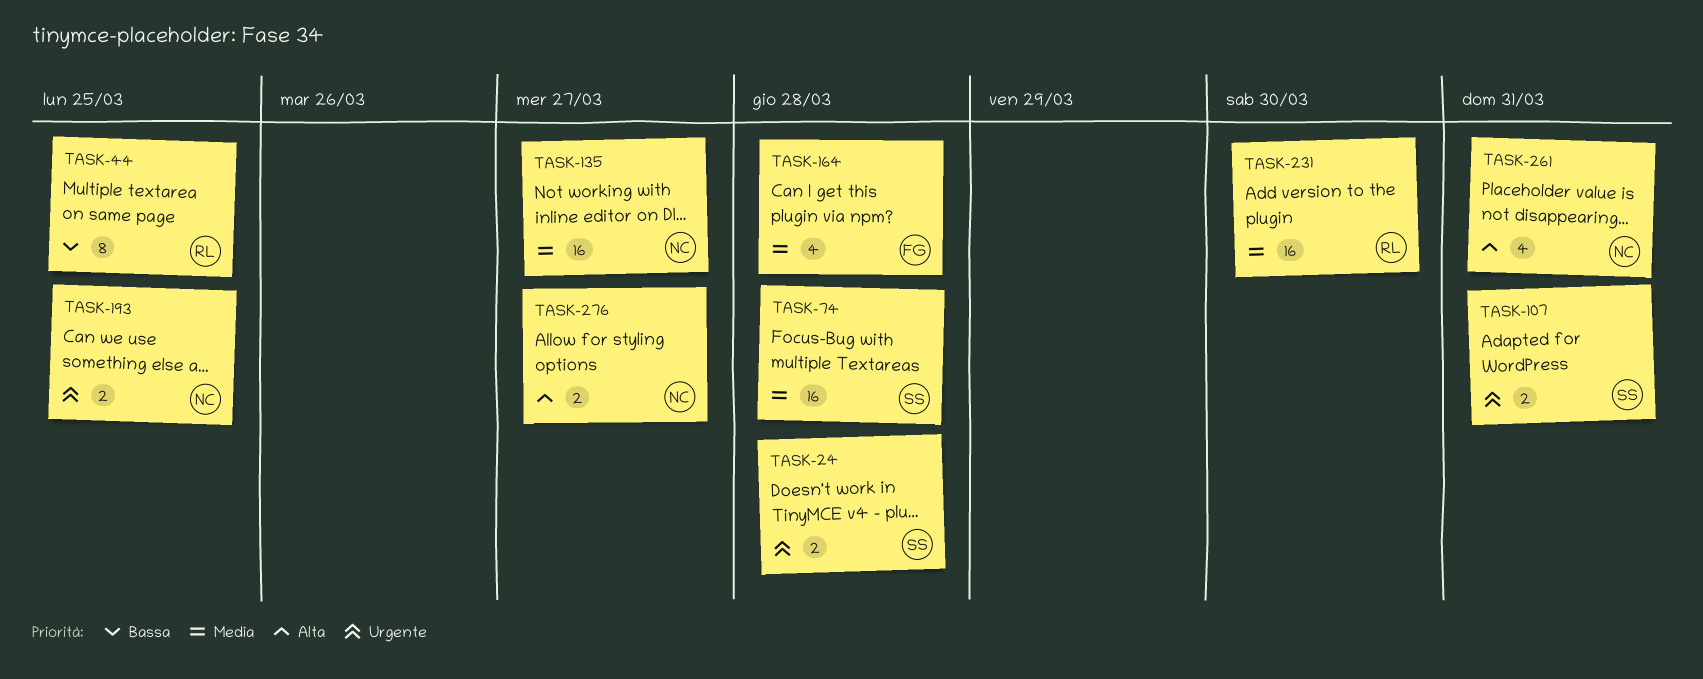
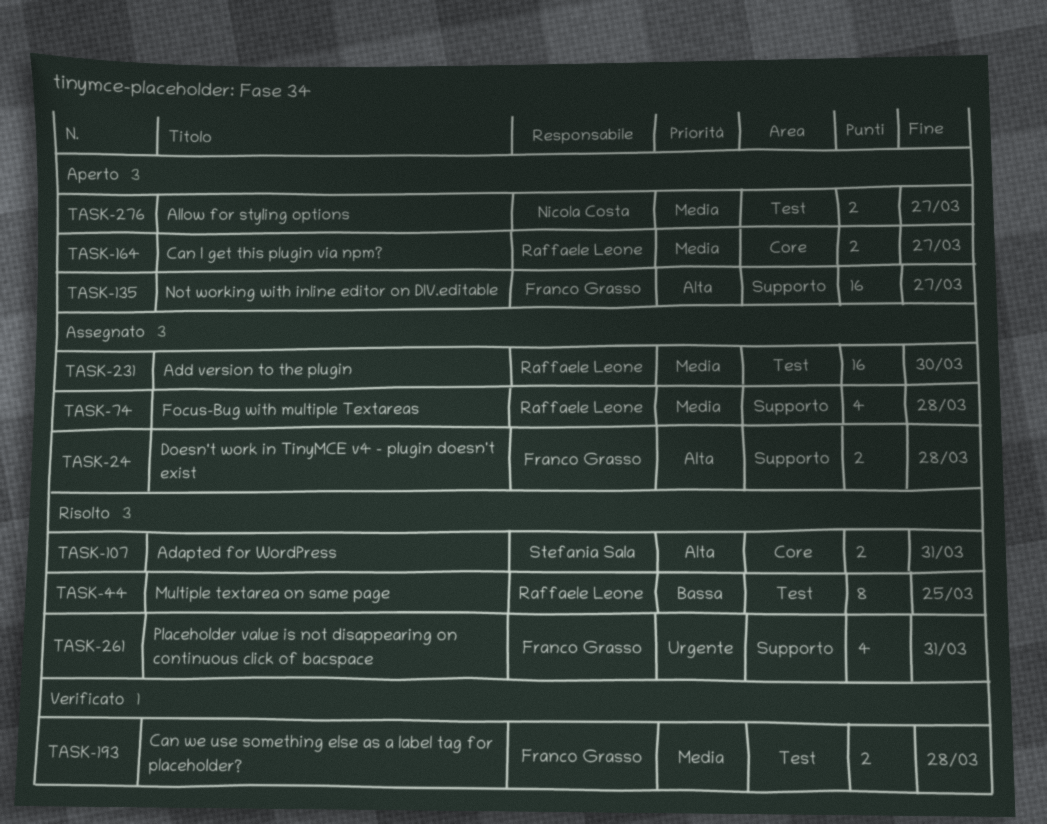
TASK-24, owner: Stefania Sala -> Franco Grasso
TASK-24, priority: Urgente -> Alta
TASK-74, owner: Stefania Sala -> Raffaele Leone
TASK-74, estimate: 16 -> 4
TASK-107, priority: Urgente -> Alta
TASK-135, owner: Nicola Costa -> Franco Grasso
TASK-135, priority: Media -> Alta
TASK-164, owner: Franco Grasso -> Raffaele Leone
TASK-164, estimate: 4 -> 2
TASK-164, due: Mar 28 -> Mar 27
TASK-193, owner: Nicola Costa -> Franco Grasso
TASK-193, priority: Urgente -> Media
TASK-193, due: Mar 25 -> Mar 28
TASK-261, owner: Nicola Costa -> Franco Grasso
TASK-261, priority: Alta -> Urgente
TASK-276, priority: Alta -> Media

